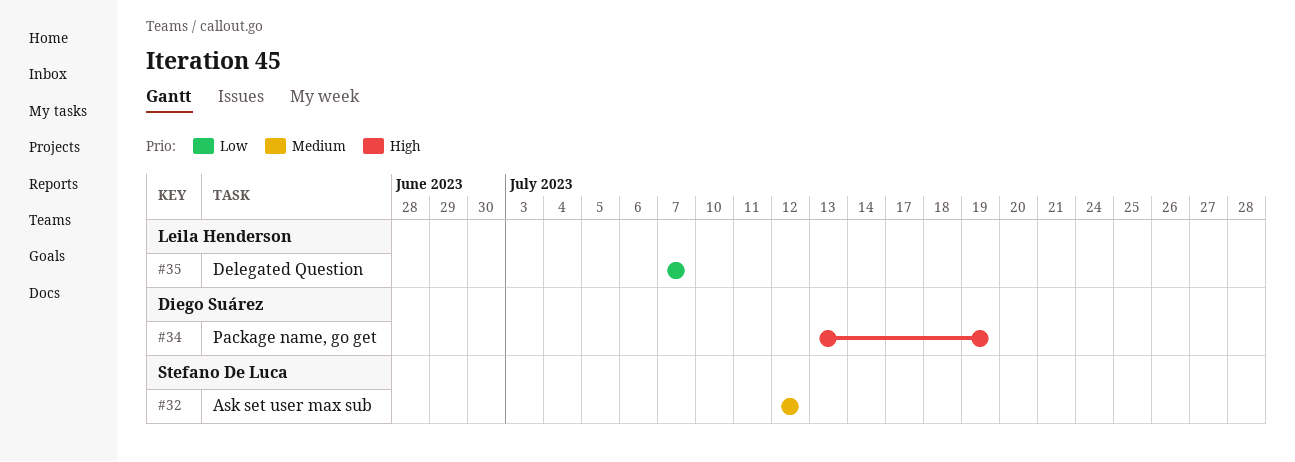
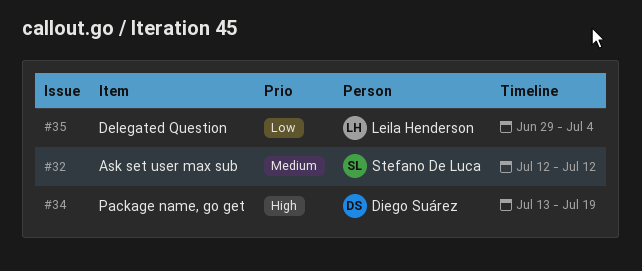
#35, start: Jul 7 -> Jun 29
#35, due: Jul 7 -> Jul 4

